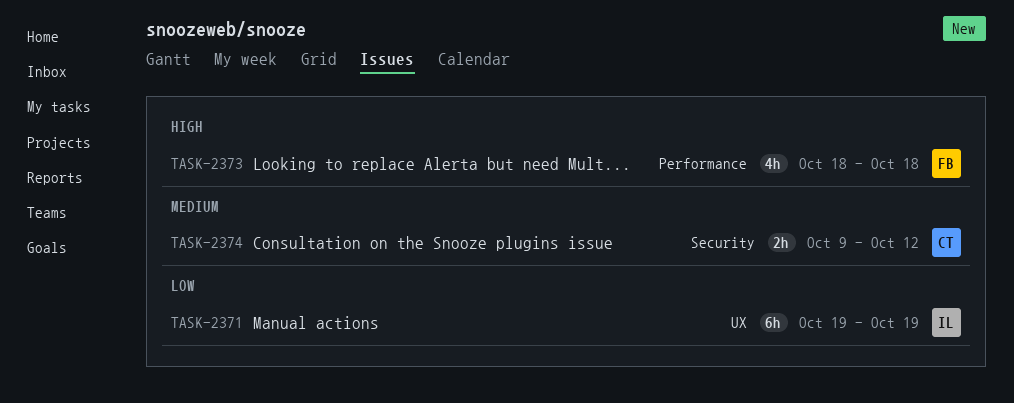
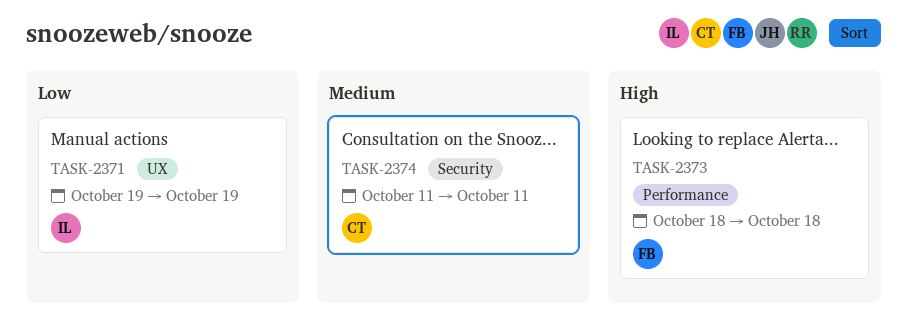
TASK-2374, start: Oct 9 -> Oct 11
TASK-2374, due: Oct 12 -> Oct 11

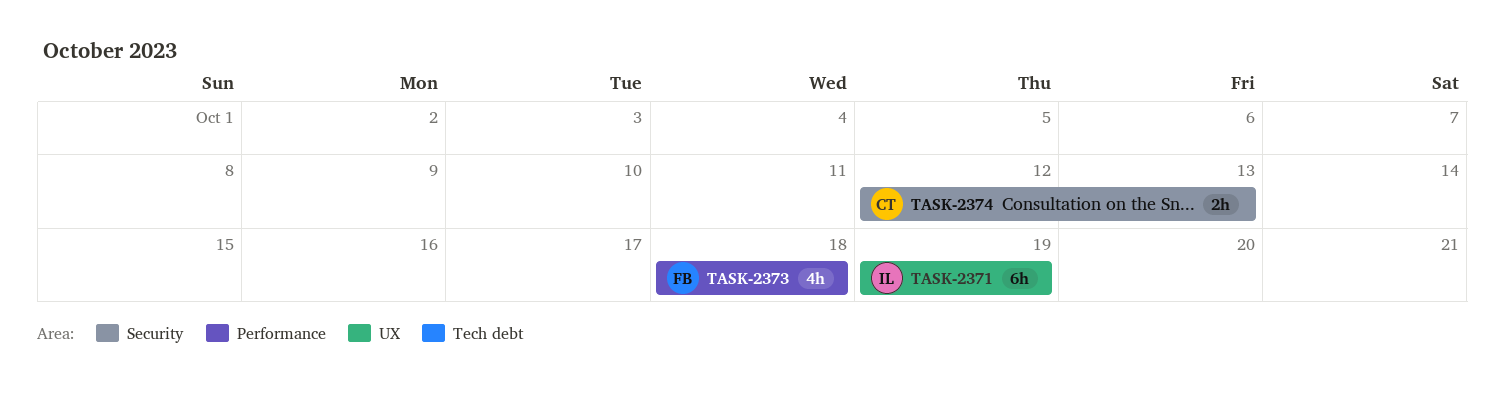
TASK-2374, start: Oct 11 -> Oct 12
TASK-2374, due: Oct 11 -> Oct 13

